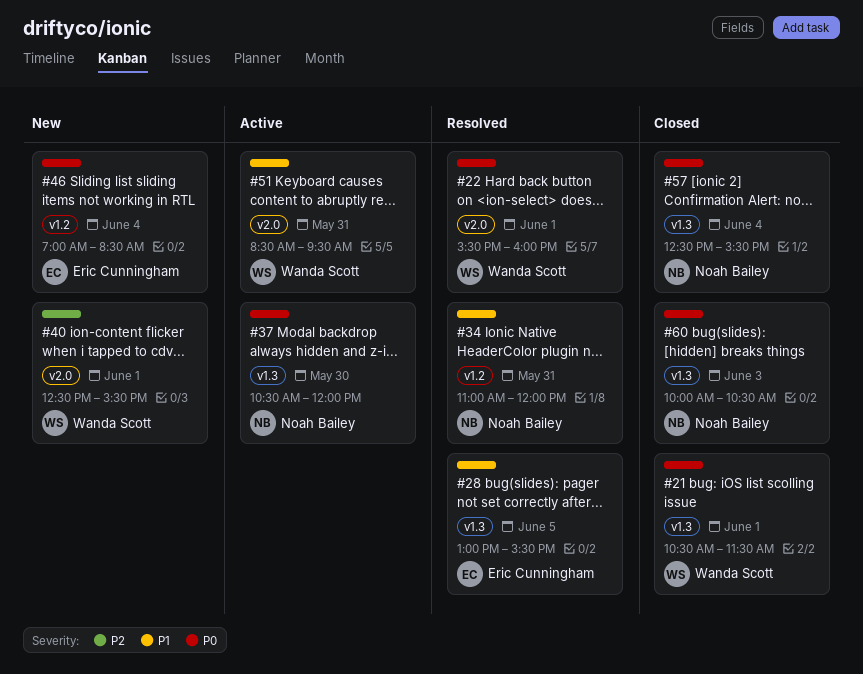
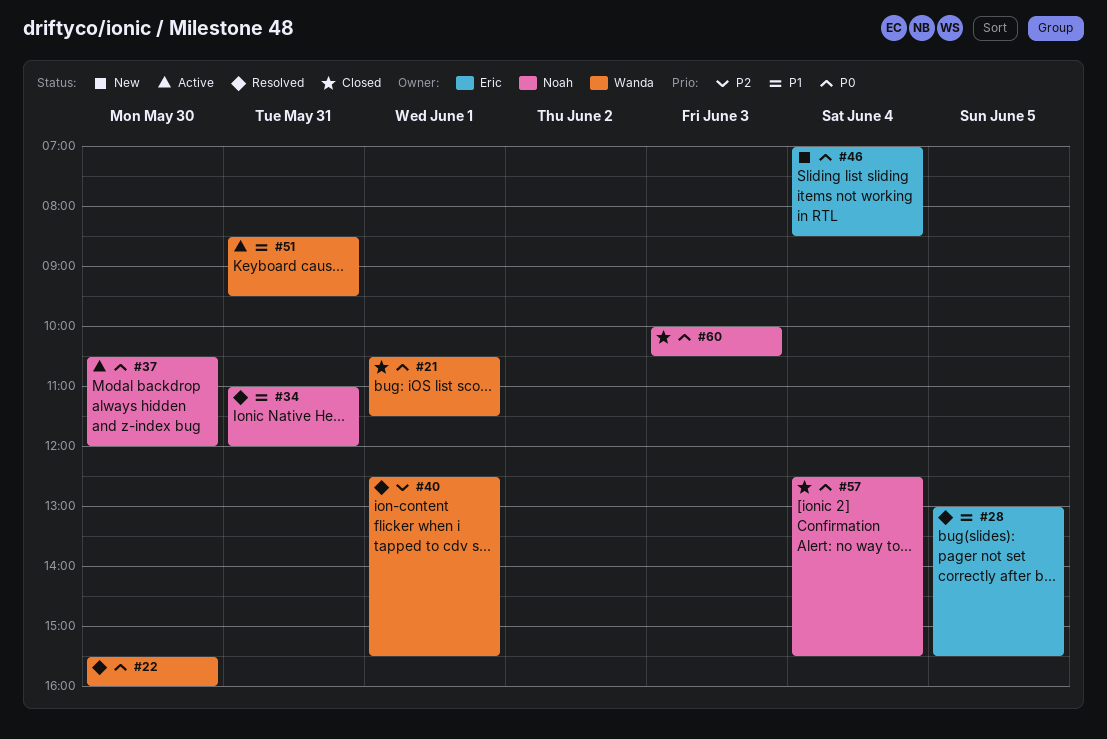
#22, day: Jun 1 -> May 30
#40, status: New -> Resolved

